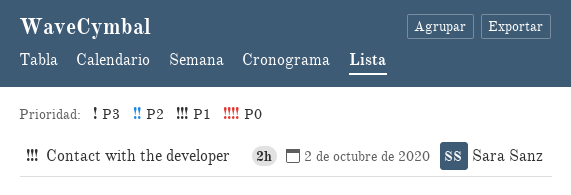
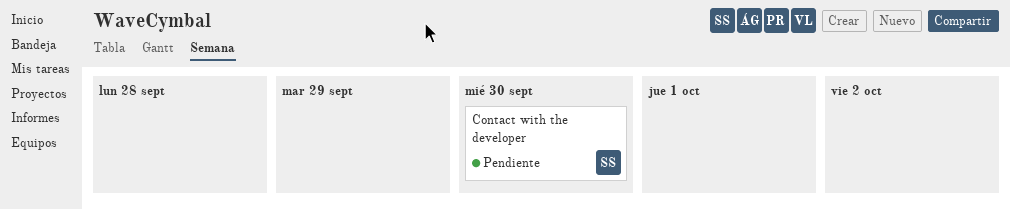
Contact with the developer, due: Oct 2 -> Sep 30

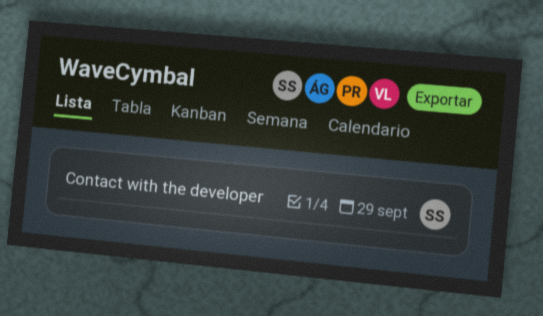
Contact with the developer, due: Sep 30 -> Sep 29

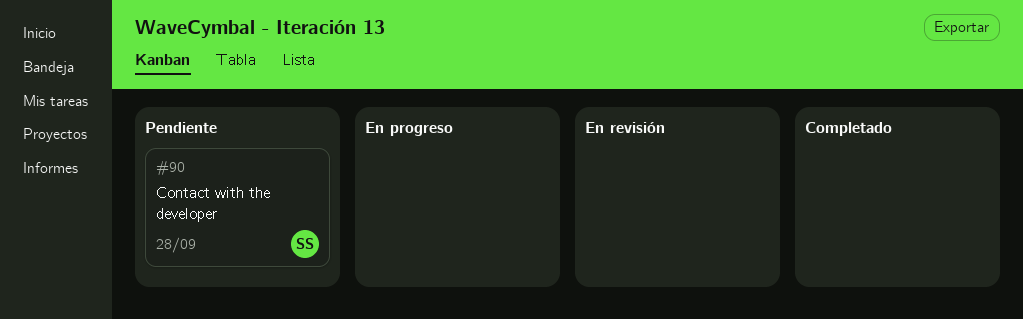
Contact with the developer, due: Sep 29 -> Sep 28

